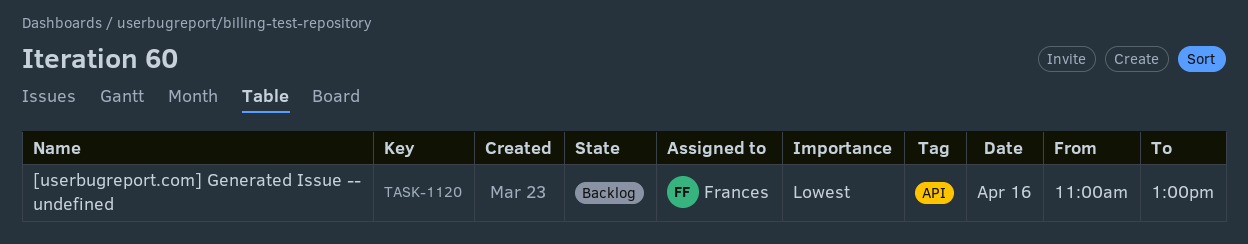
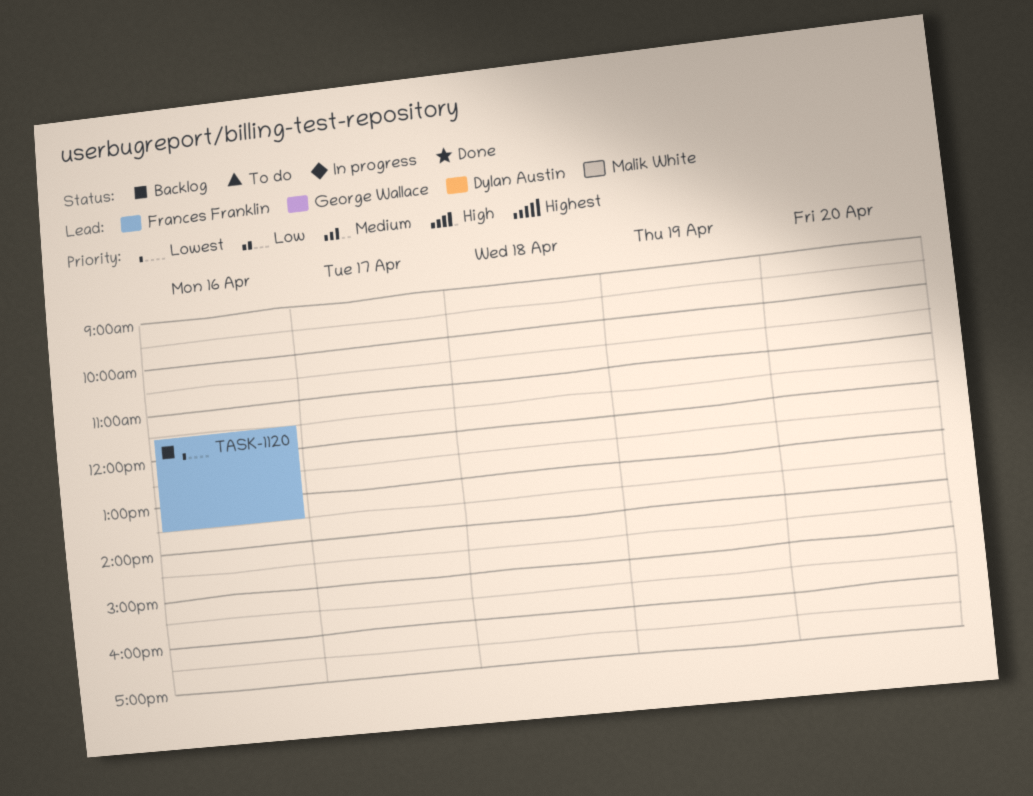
TASK-1120, begins: 11:00 -> 11:30
TASK-1120, ends: 13:00 -> 13:30

